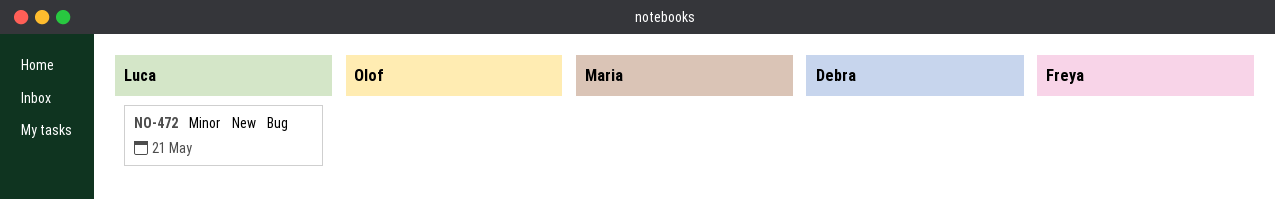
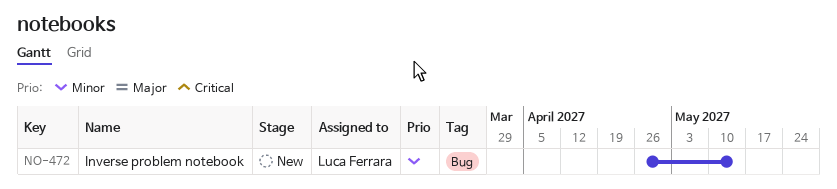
NO-472, due: May 21 -> May 14

